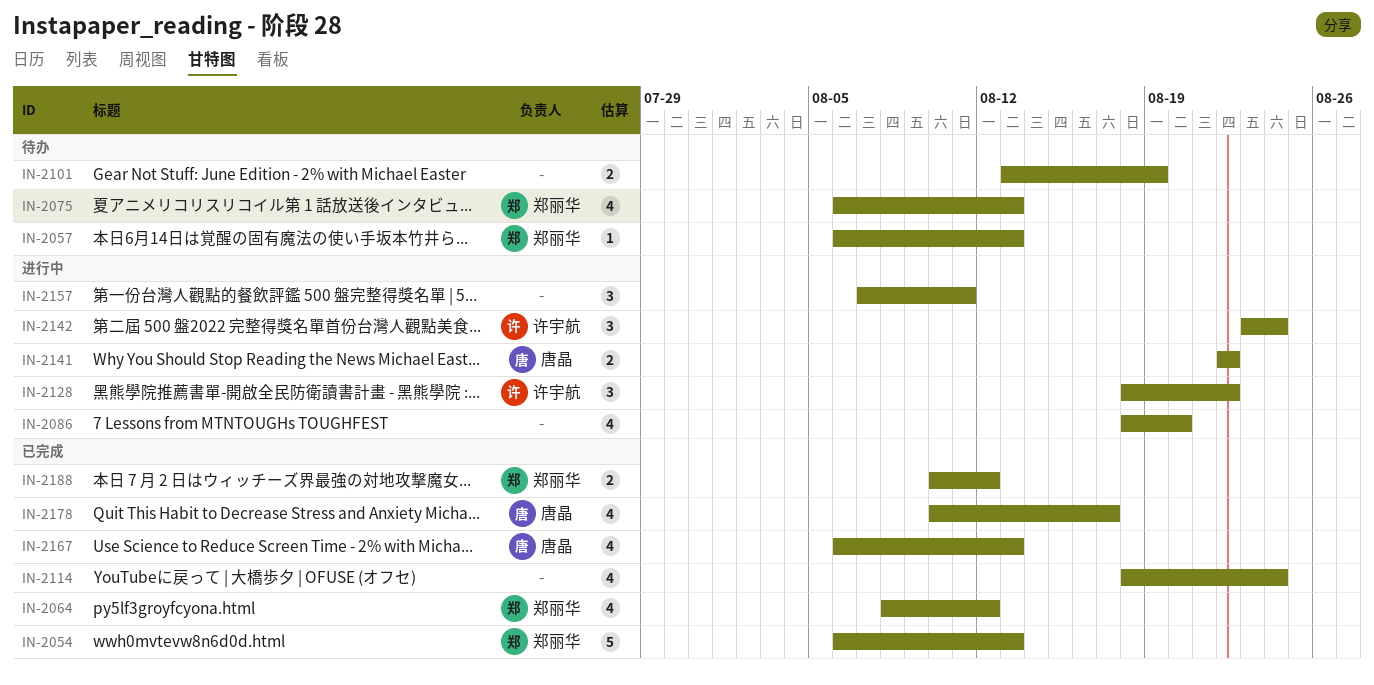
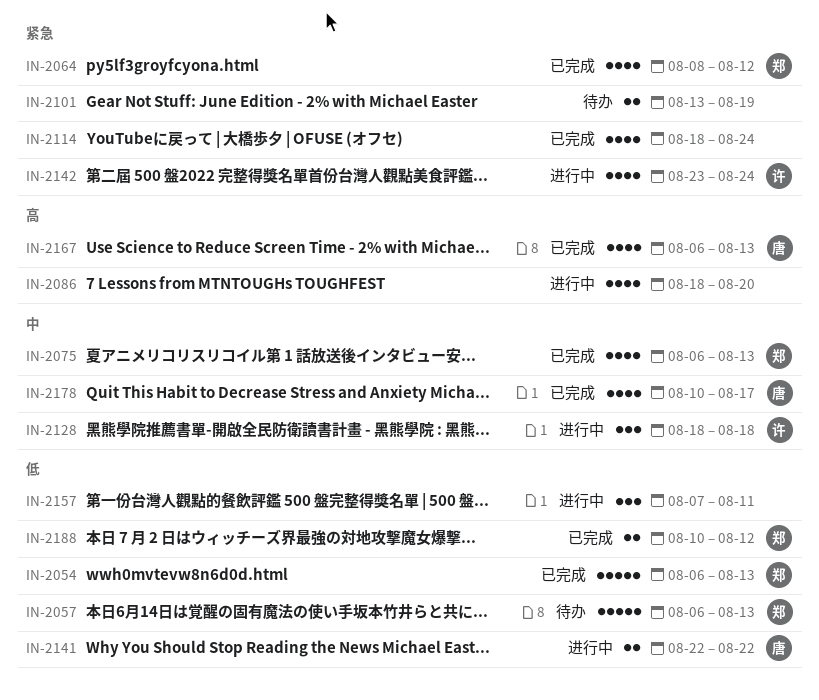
IN-2057, estimate: 1 -> 5
IN-2075, status: 待办 -> 已完成
IN-2128, due: Aug 22 -> Aug 18
IN-2142, estimate: 3 -> 4

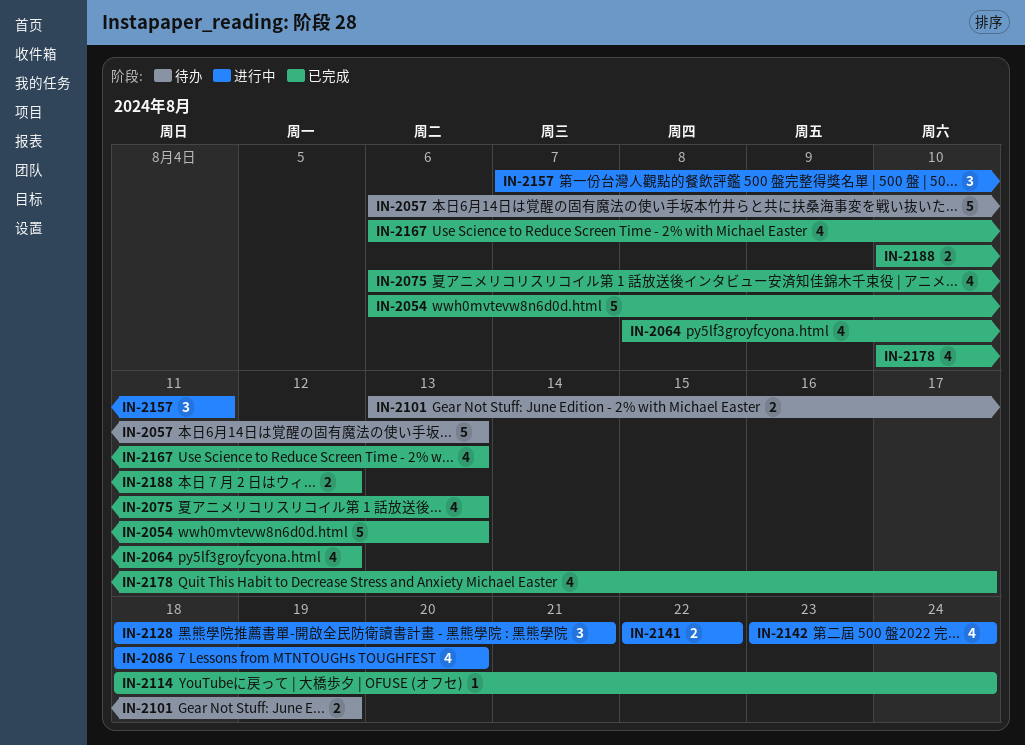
IN-2114, estimate: 4 -> 1
IN-2128, due: Aug 18 -> Aug 21

